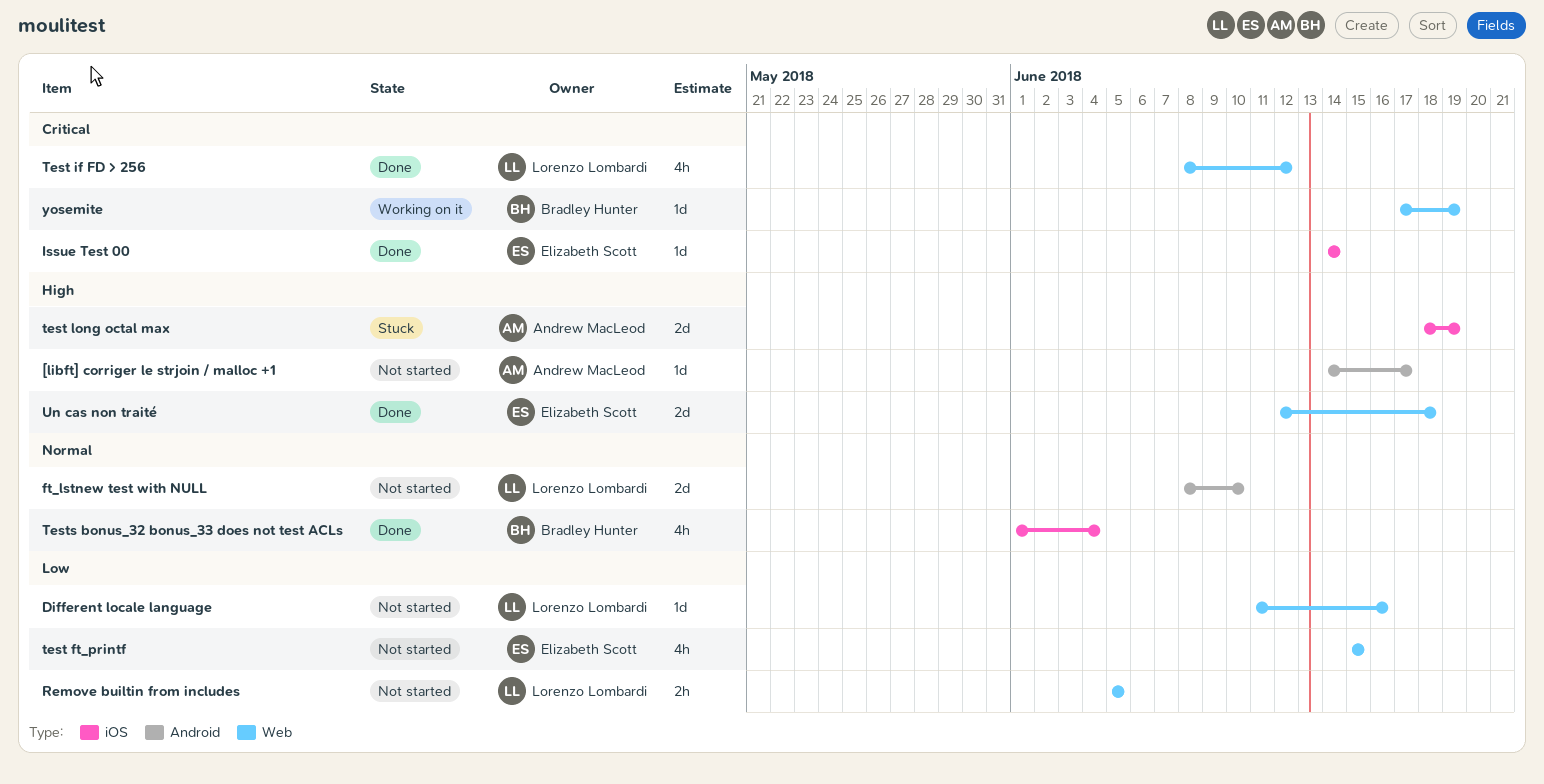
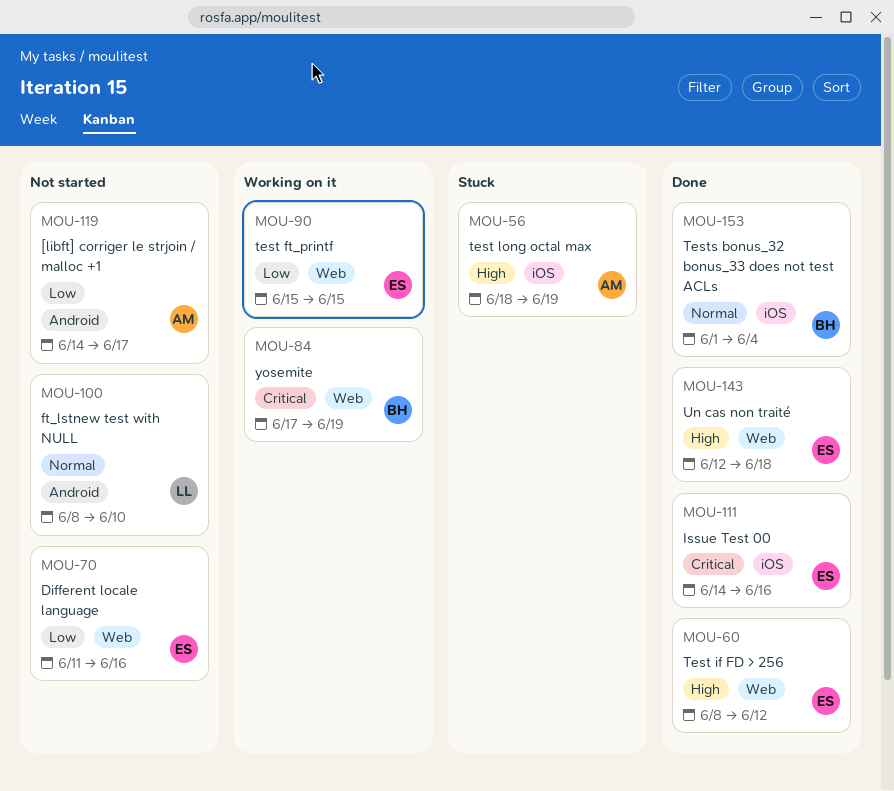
[libft] corriger le strjoin / malloc +1, priority: High -> Low
Different locale language, owner: Lorenzo Lombardi -> Elizabeth Scott
Issue Test 00, due: Jun 14 -> Jun 16
Remove builtin from includes: present -> none
test ft_printf, status: Not started -> Working on it
Test if FD > 256, owner: Lorenzo Lombardi -> Elizabeth Scott
Test if FD > 256, priority: Critical -> High

